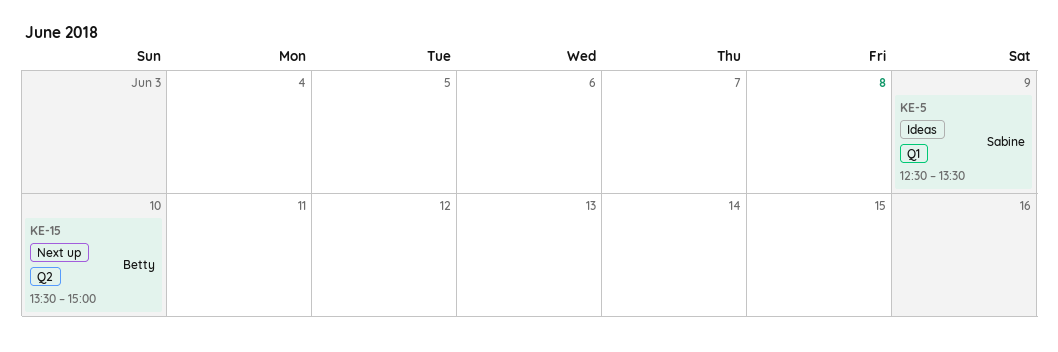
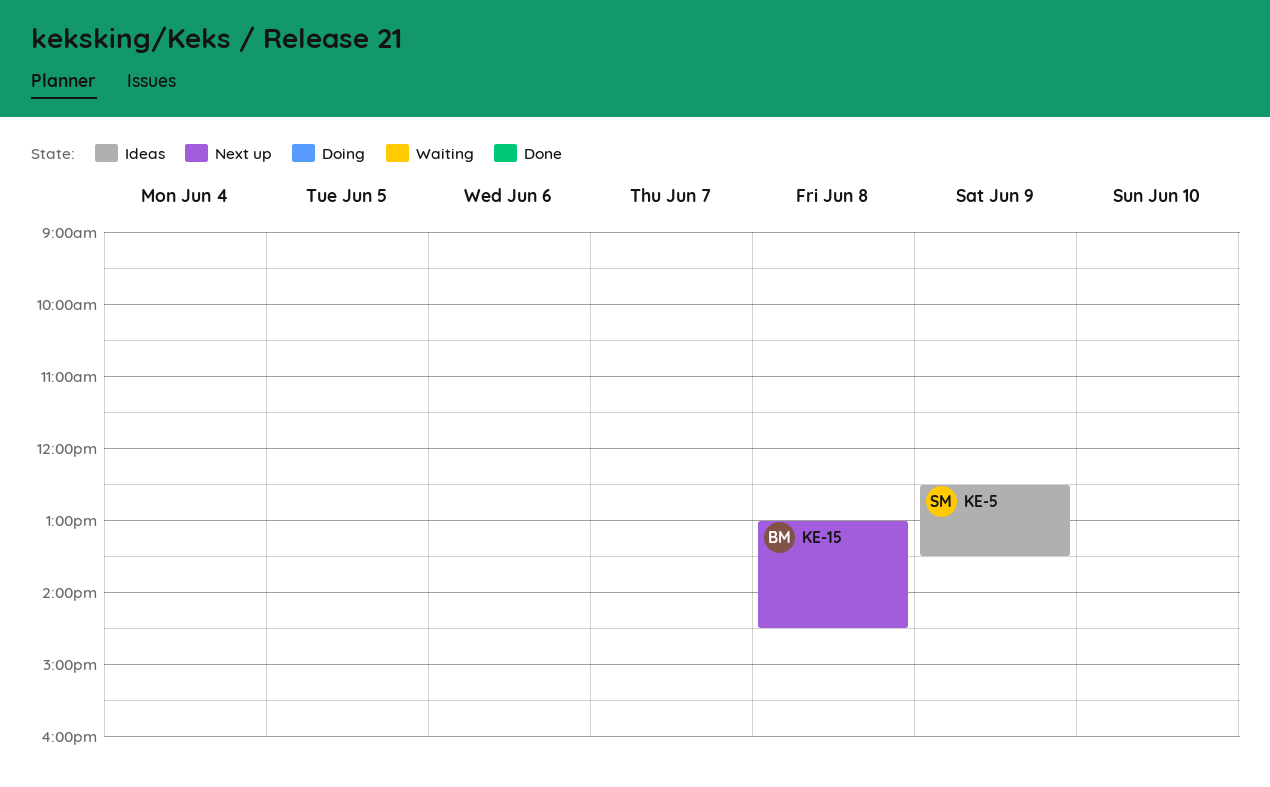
KE-15, day: Jun 10 -> Jun 8
KE-15, begins: 13:30 -> 13:00
KE-15, ends: 15:00 -> 14:30

